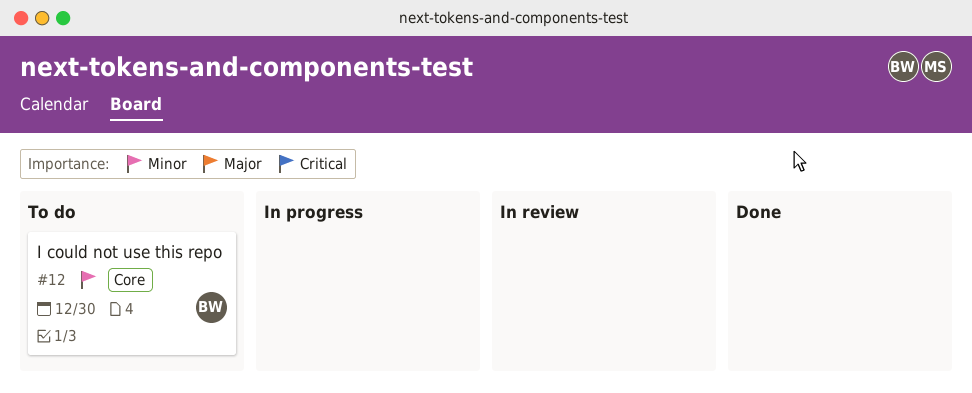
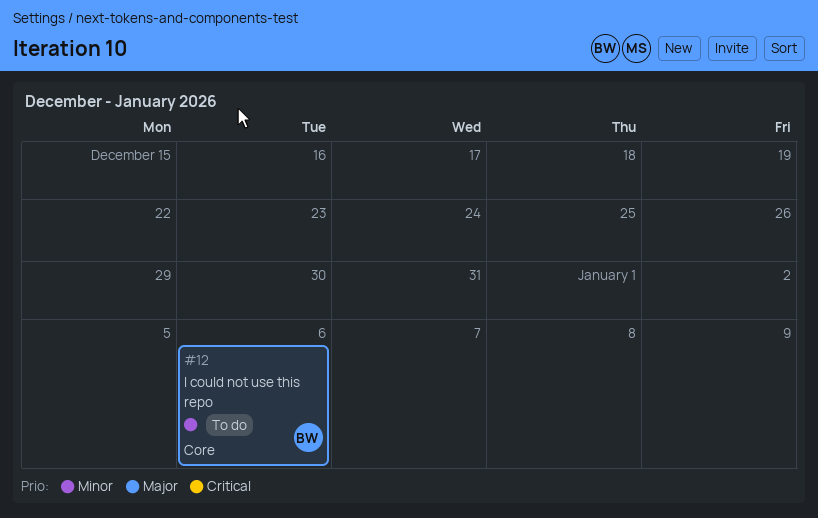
#12, due: Dec 30 -> Jan 6

